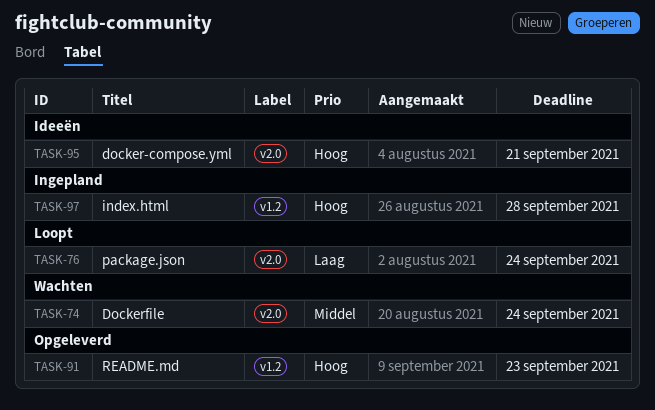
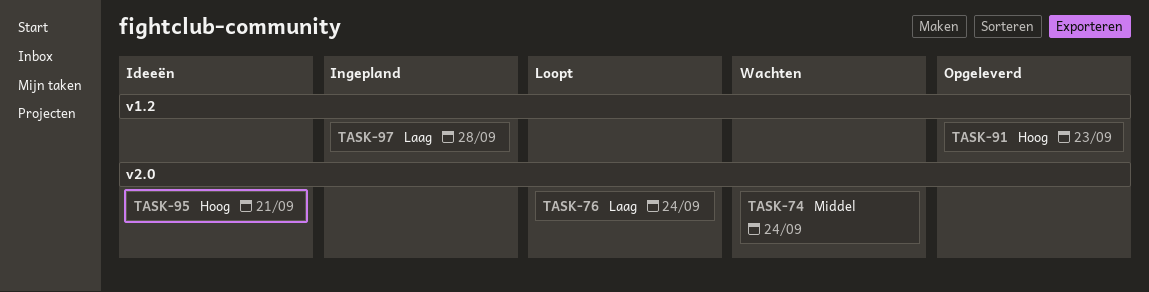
TASK-97, priority: Hoog -> Laag

